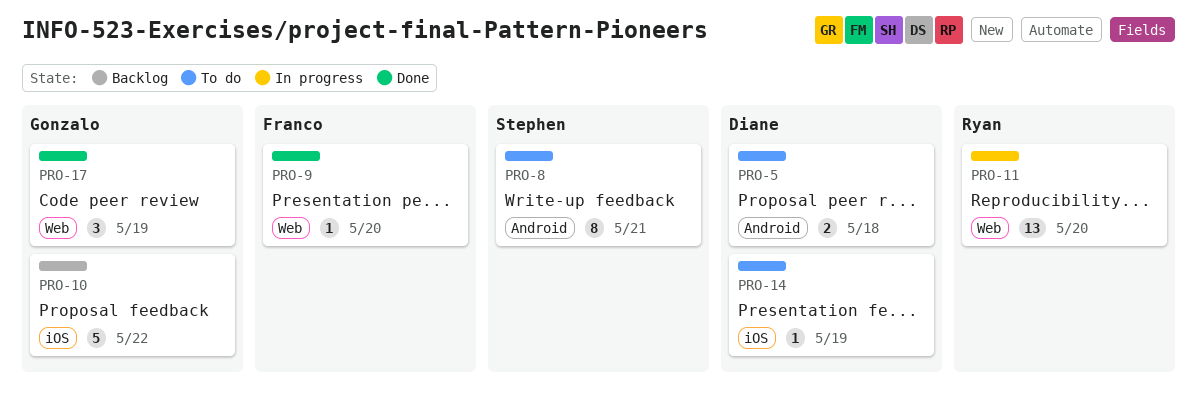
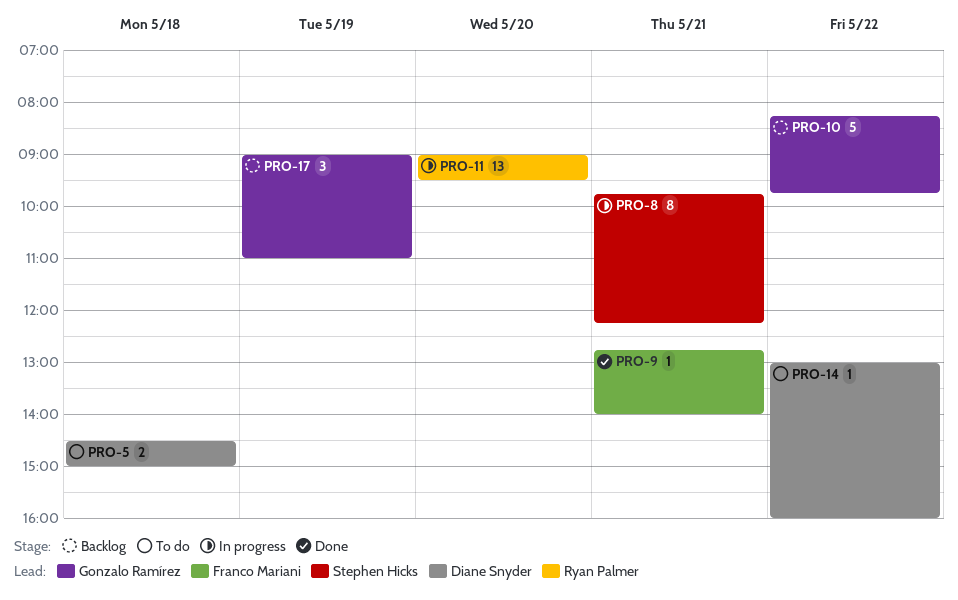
PRO-8, status: To do -> In progress
PRO-9, day: May 20 -> May 21
PRO-14, day: May 19 -> May 22
PRO-17, status: Done -> Backlog

